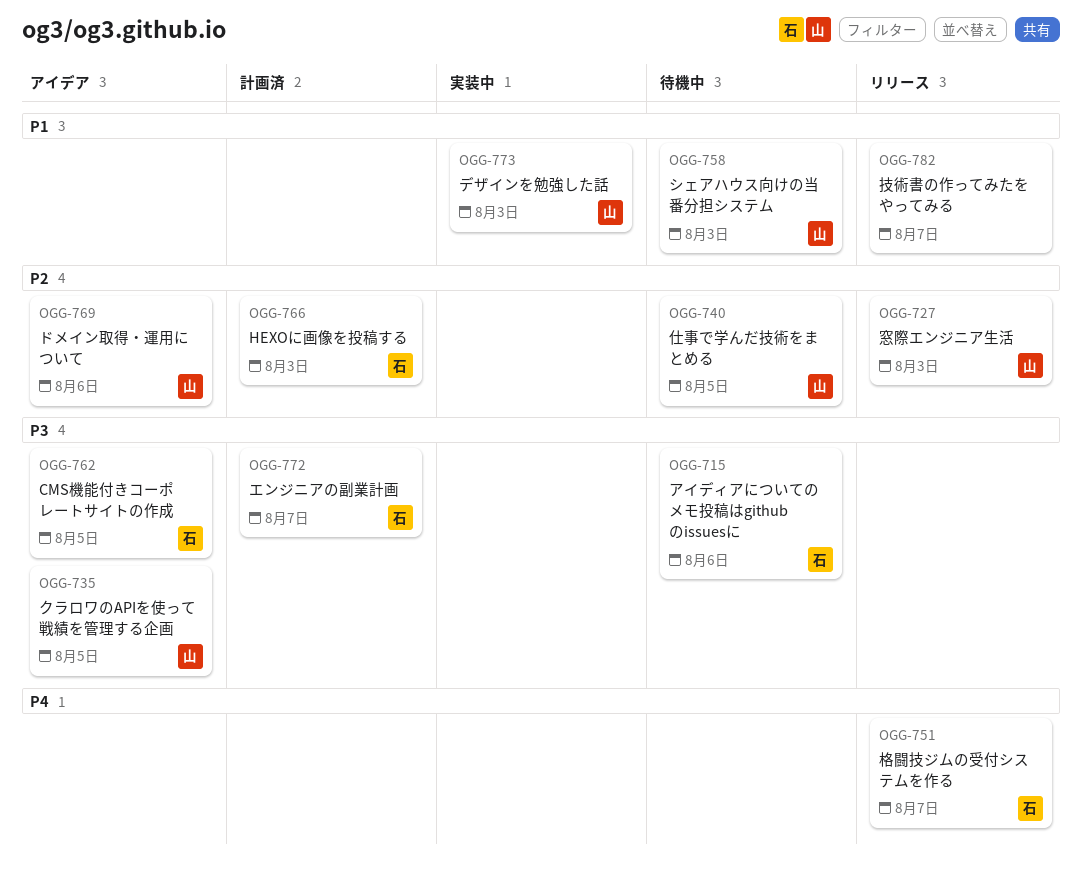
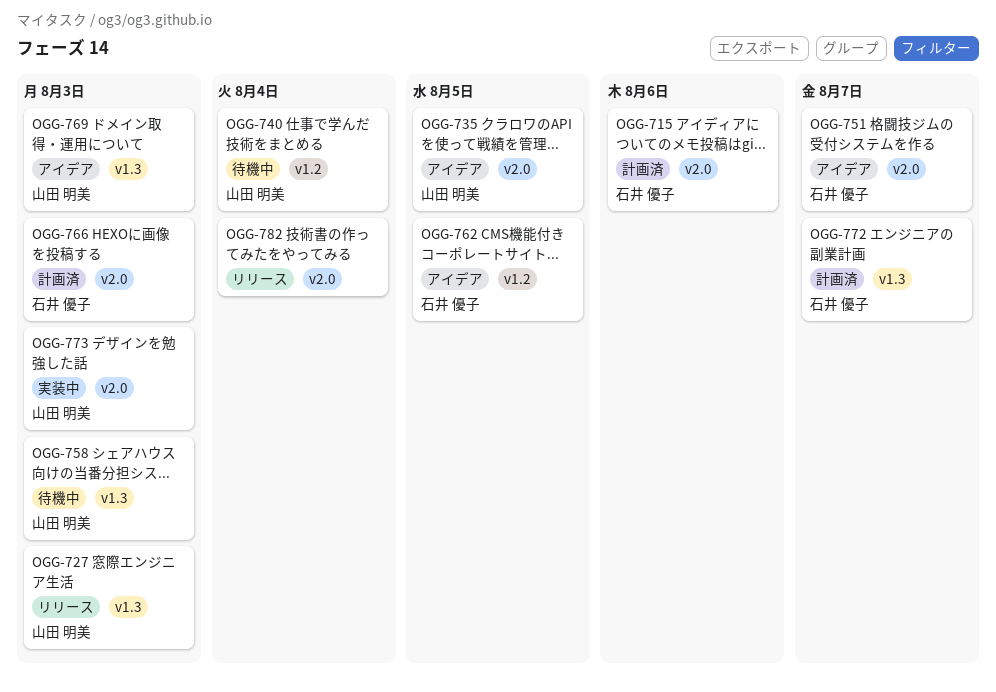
OGG-715, status: 待機中 -> 計画済
OGG-740, due: Aug 5 -> Aug 4
OGG-751, status: リリース -> アイデア
OGG-769, due: Aug 6 -> Aug 3
OGG-782, due: Aug 7 -> Aug 4

